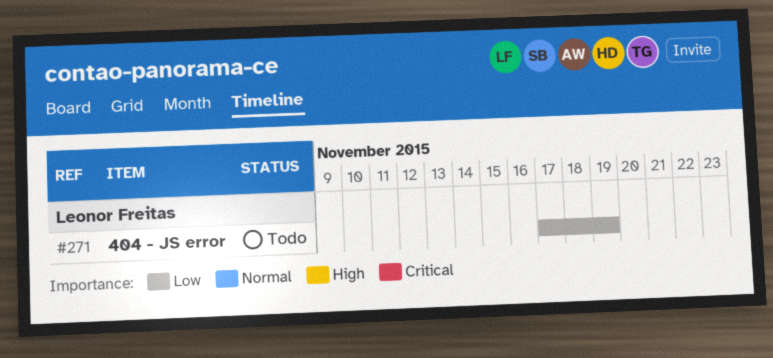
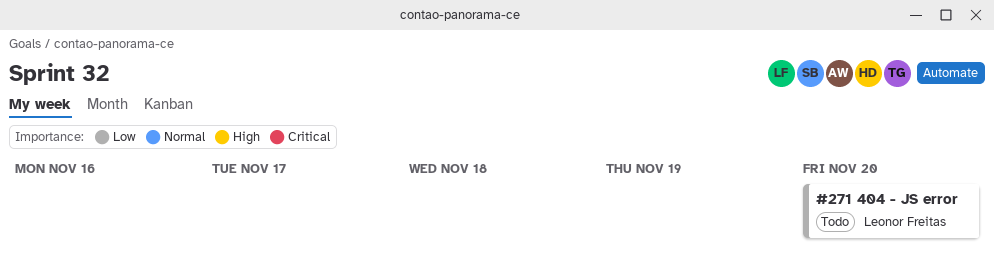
#271, due: Nov 19 -> Nov 20

